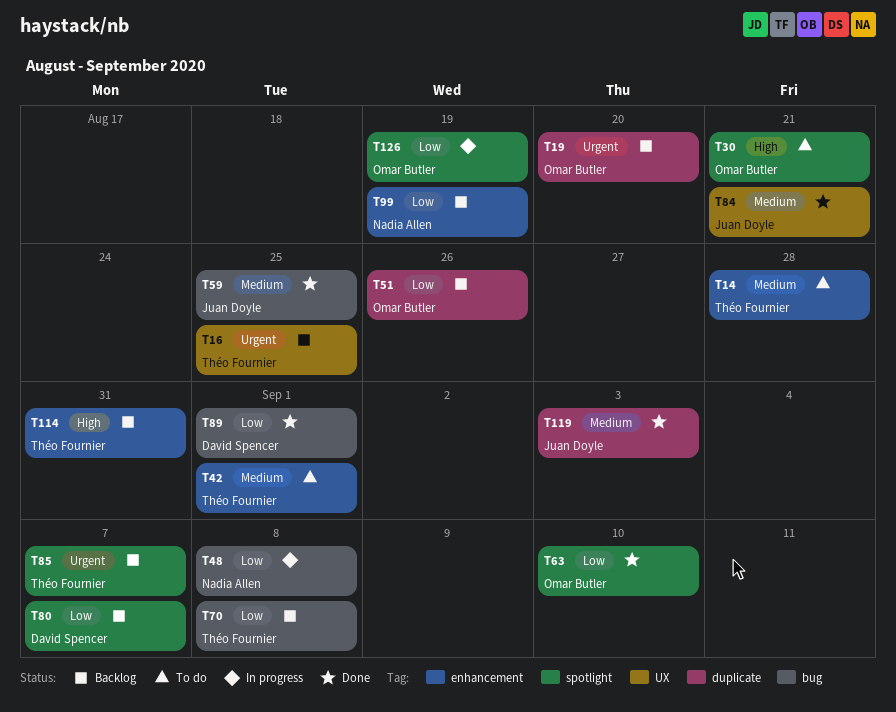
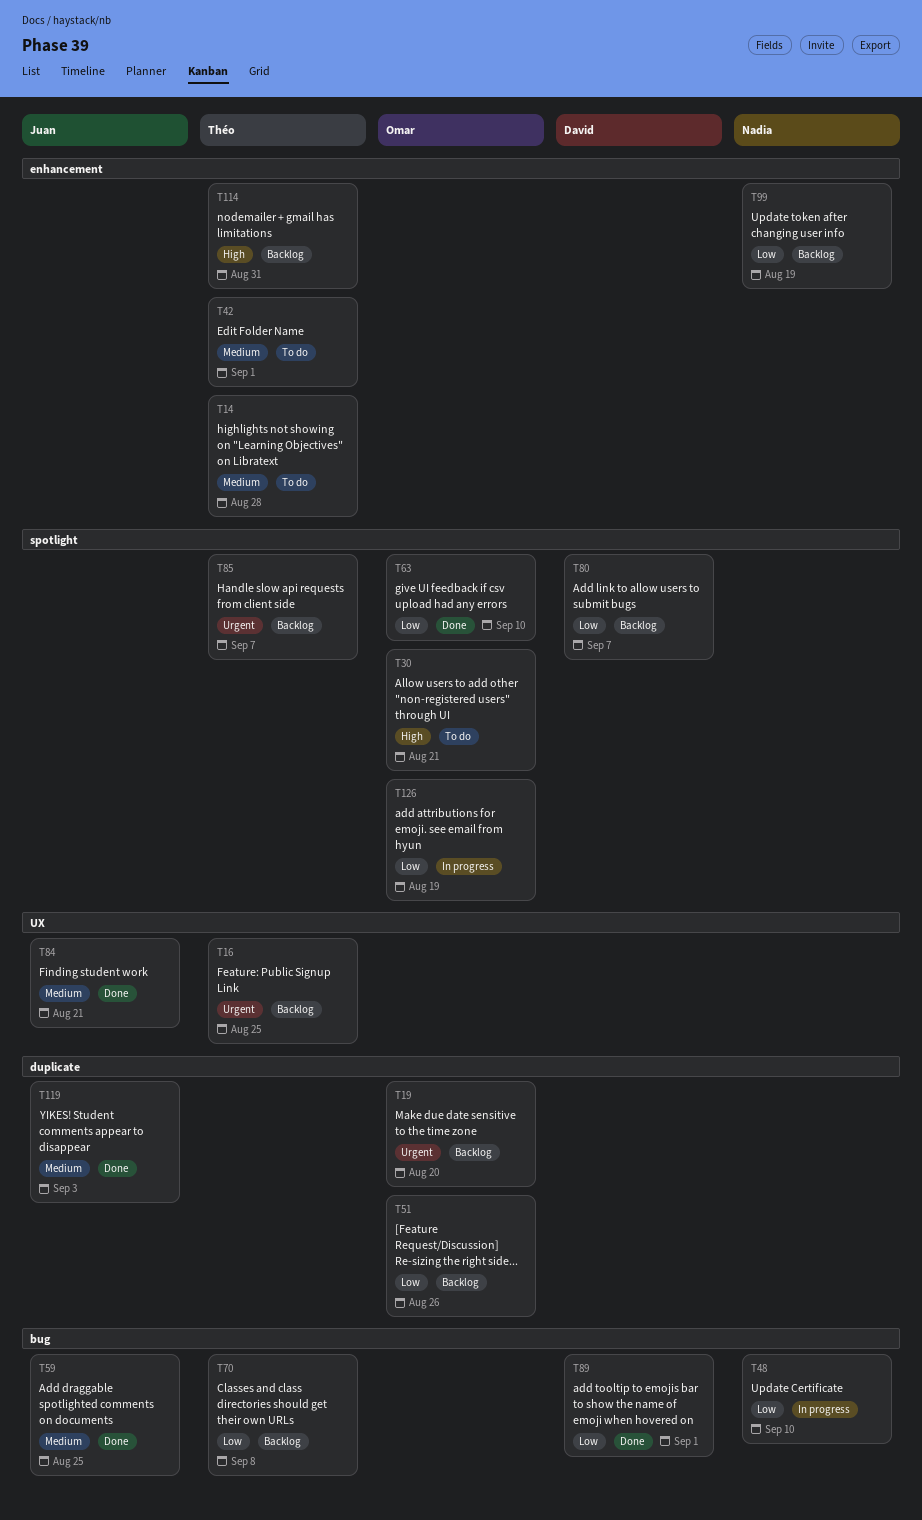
T48, due: Sep 8 -> Sep 10

